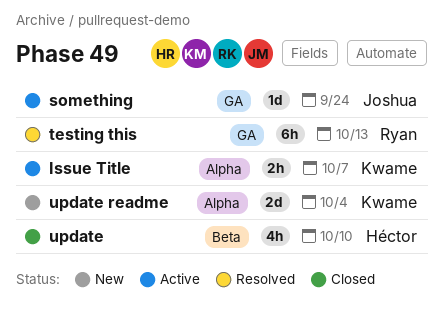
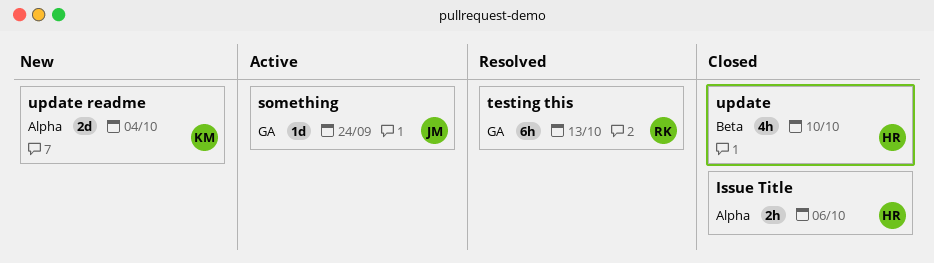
Issue Title, status: Active -> Closed
Issue Title, owner: Kwame -> Héctor
Issue Title, due: Oct 7 -> Oct 6

